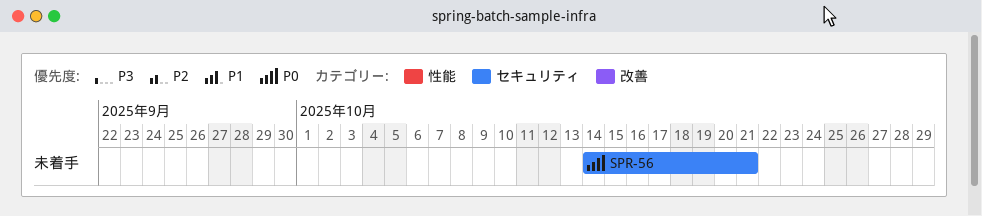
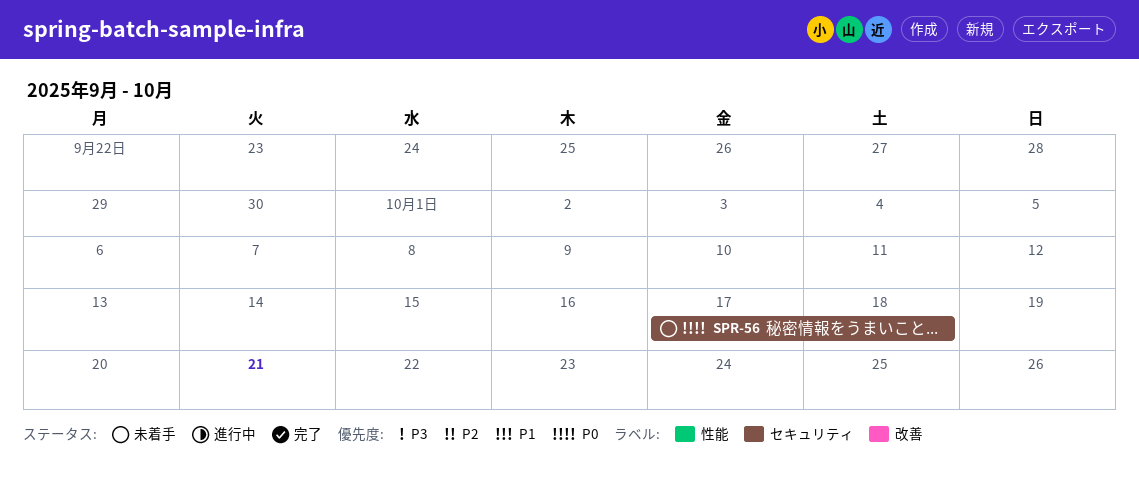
SPR-56, start: Oct 14 -> Oct 17
SPR-56, due: Oct 21 -> Oct 18

